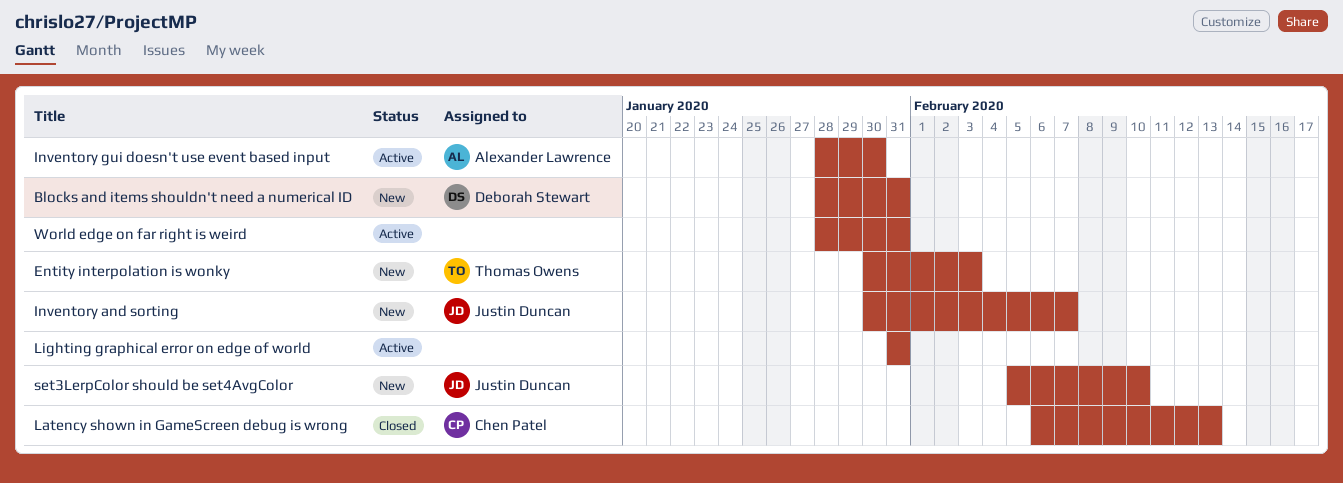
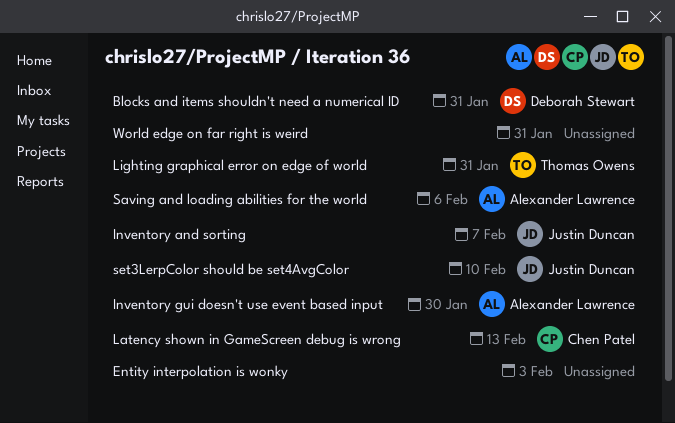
Entity interpolation is wonky, owner: Thomas Owens -> none
Lighting graphical error on edge of world, owner: none -> Thomas Owens
Saving and loading abilities for the world: none -> present

